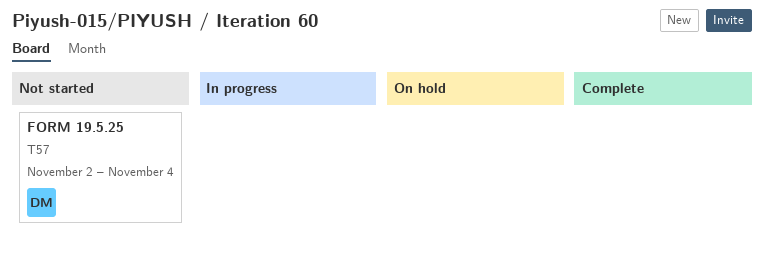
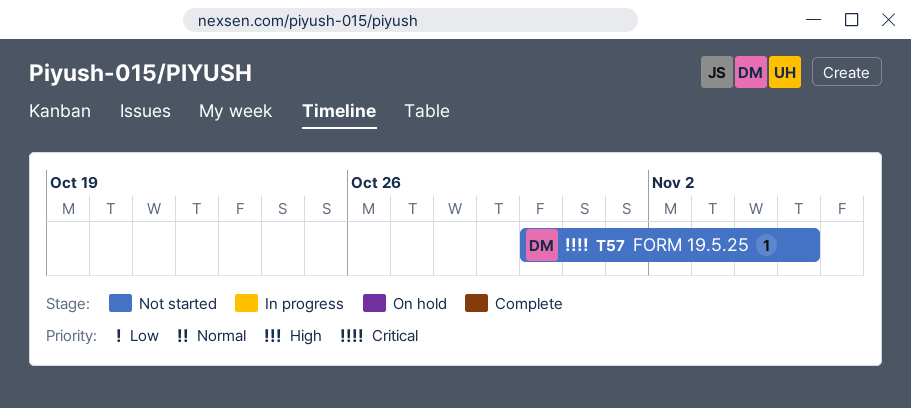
T57, start: Nov 2 -> Oct 30
T57, due: Nov 4 -> Nov 5

